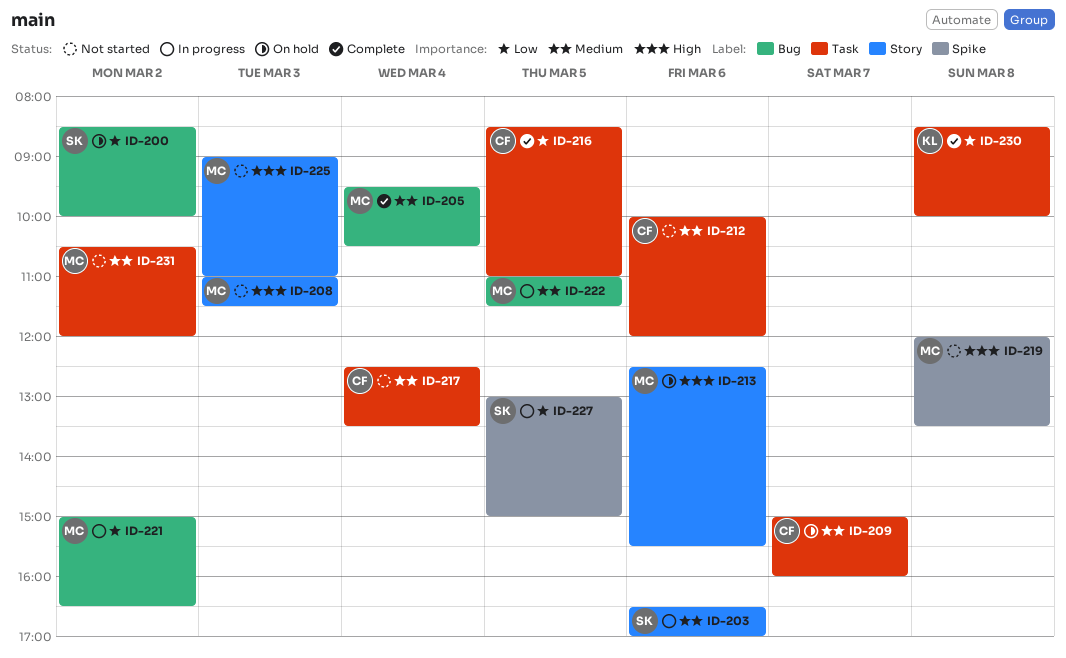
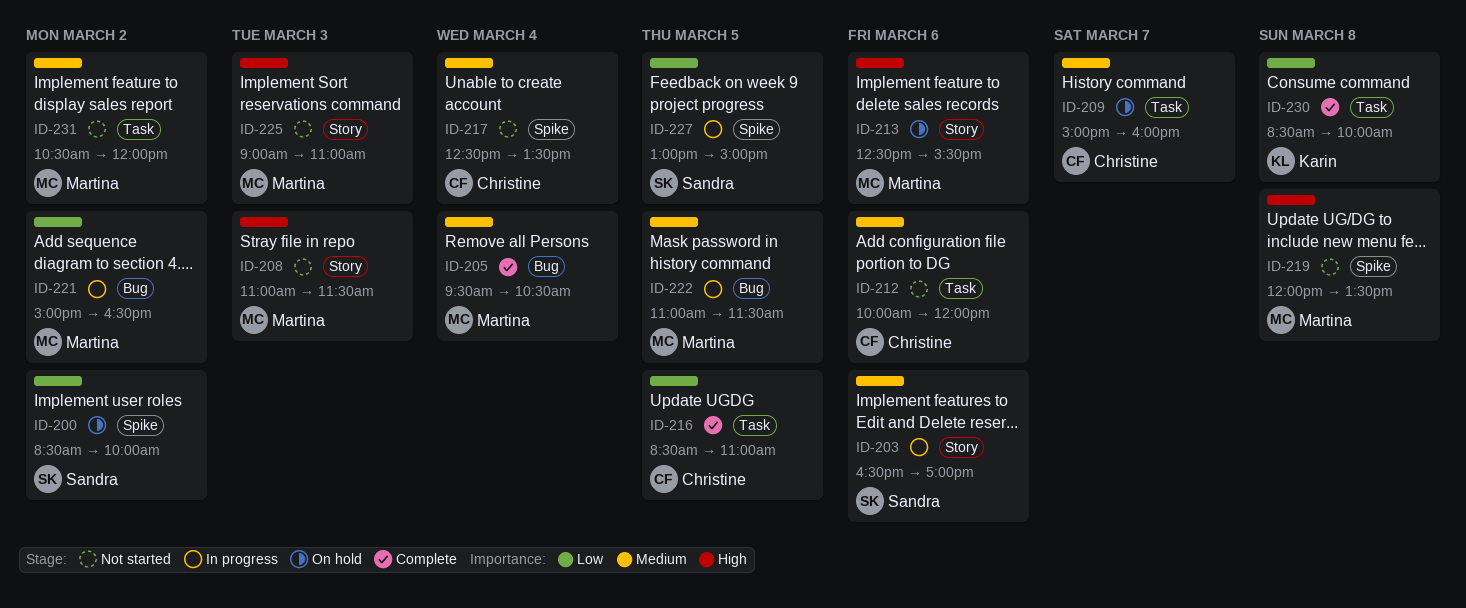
ID-200, label: Bug -> Spike
ID-217, label: Task -> Spike

